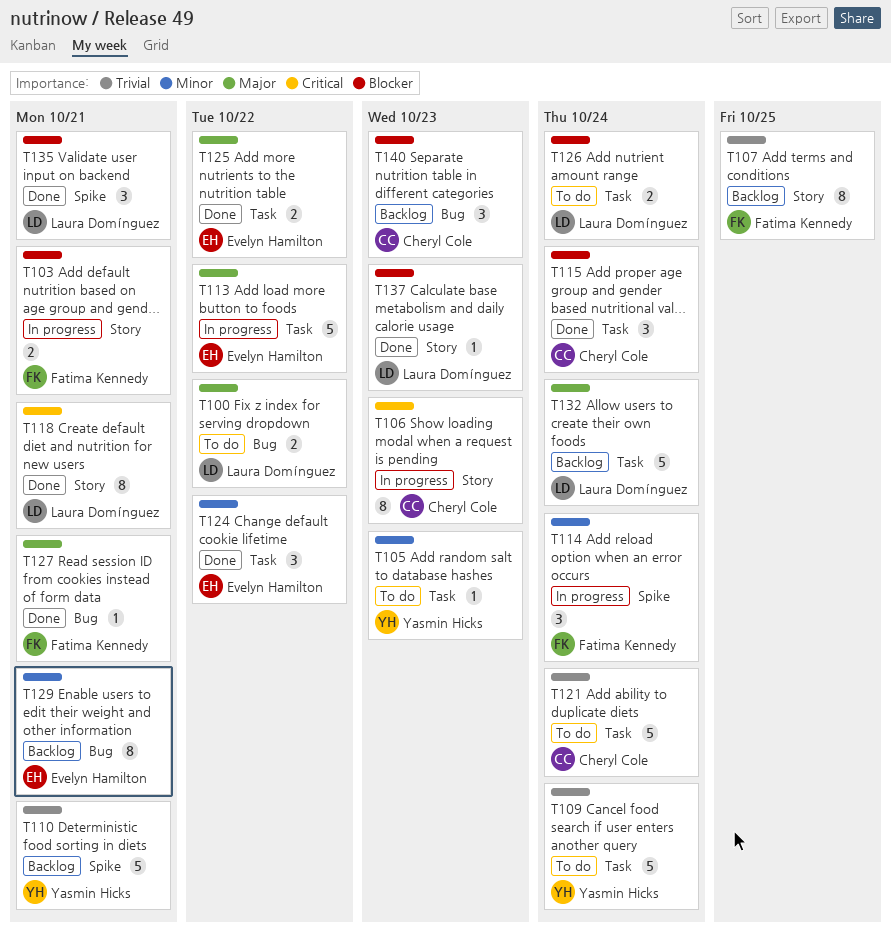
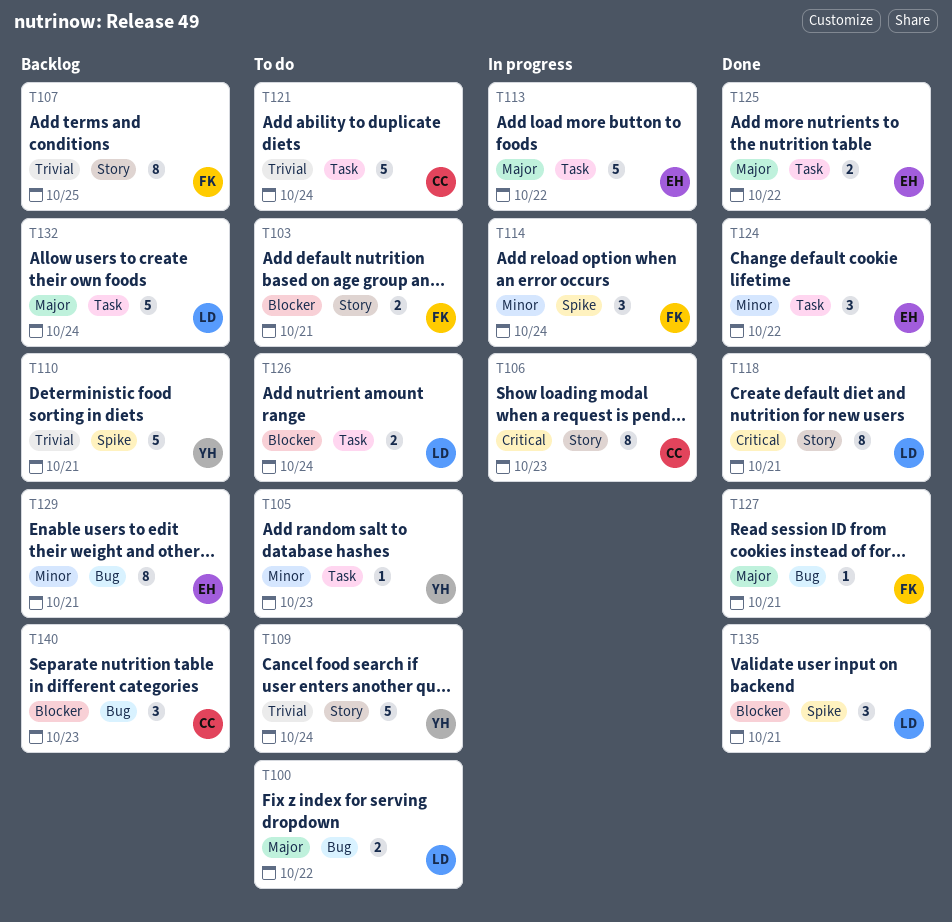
T103, status: In progress -> To do
T109, label: Task -> Story
T115: present -> none
T137: present -> none

